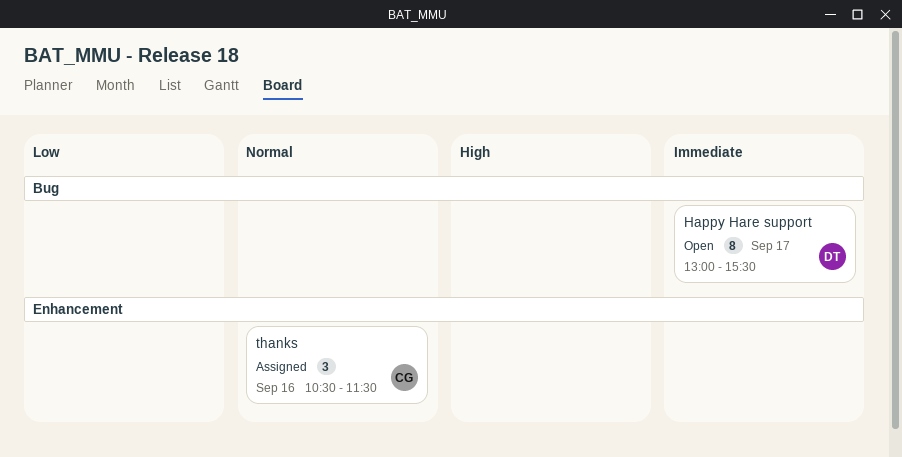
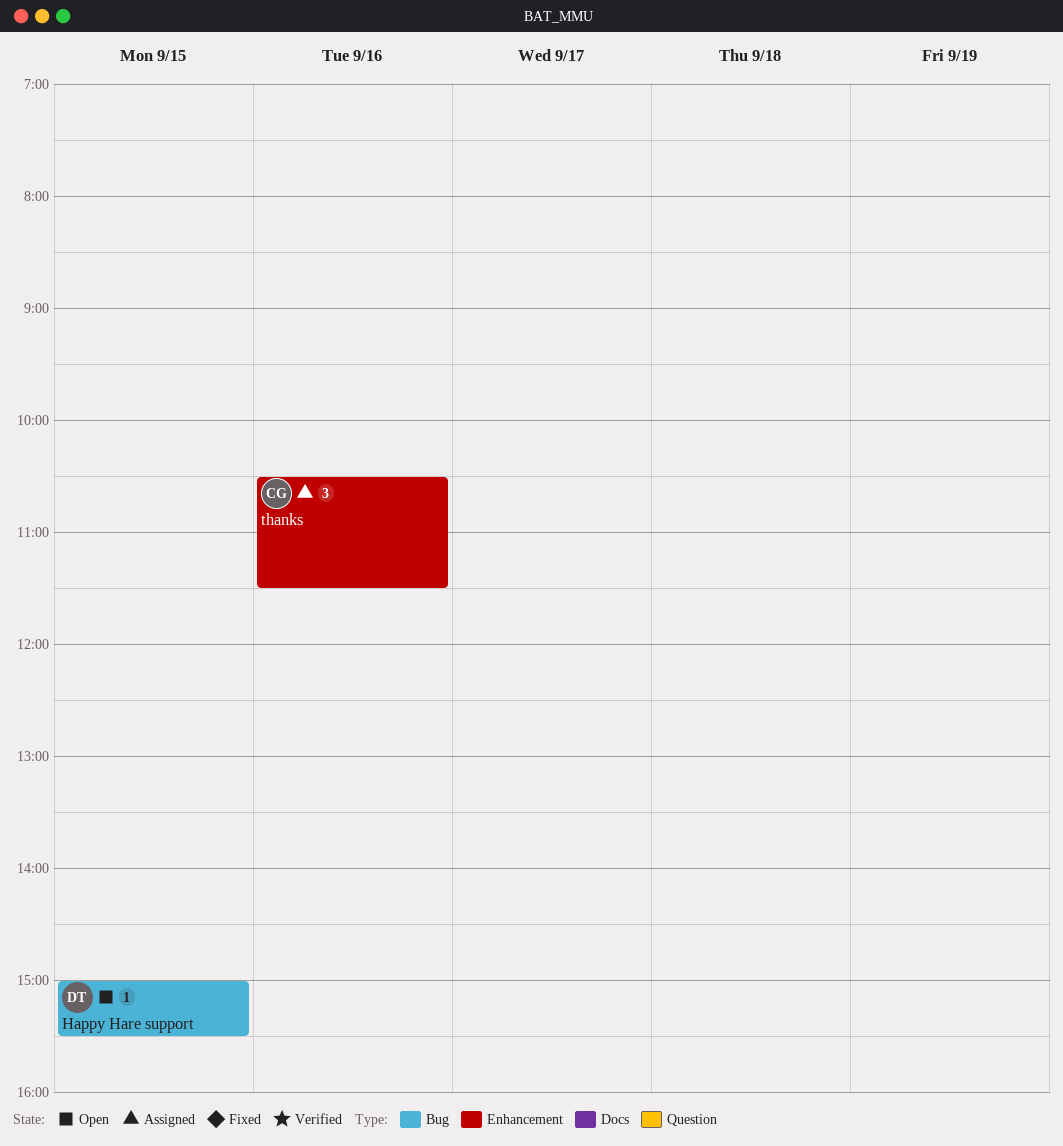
Happy Hare support, estimate: 8 -> 1
Happy Hare support, day: Sep 17 -> Sep 15
Happy Hare support, begins: 13:00 -> 15:00

